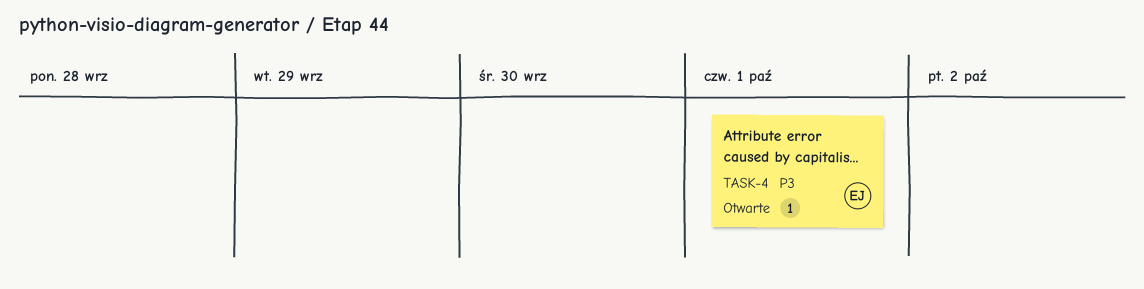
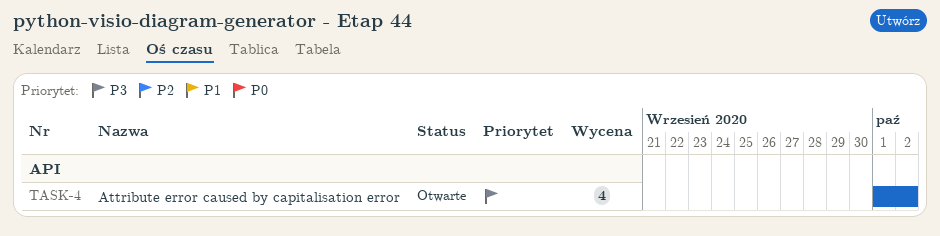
TASK-4, estimate: 1 -> 4
TASK-4, due: Oct 1 -> Oct 2

